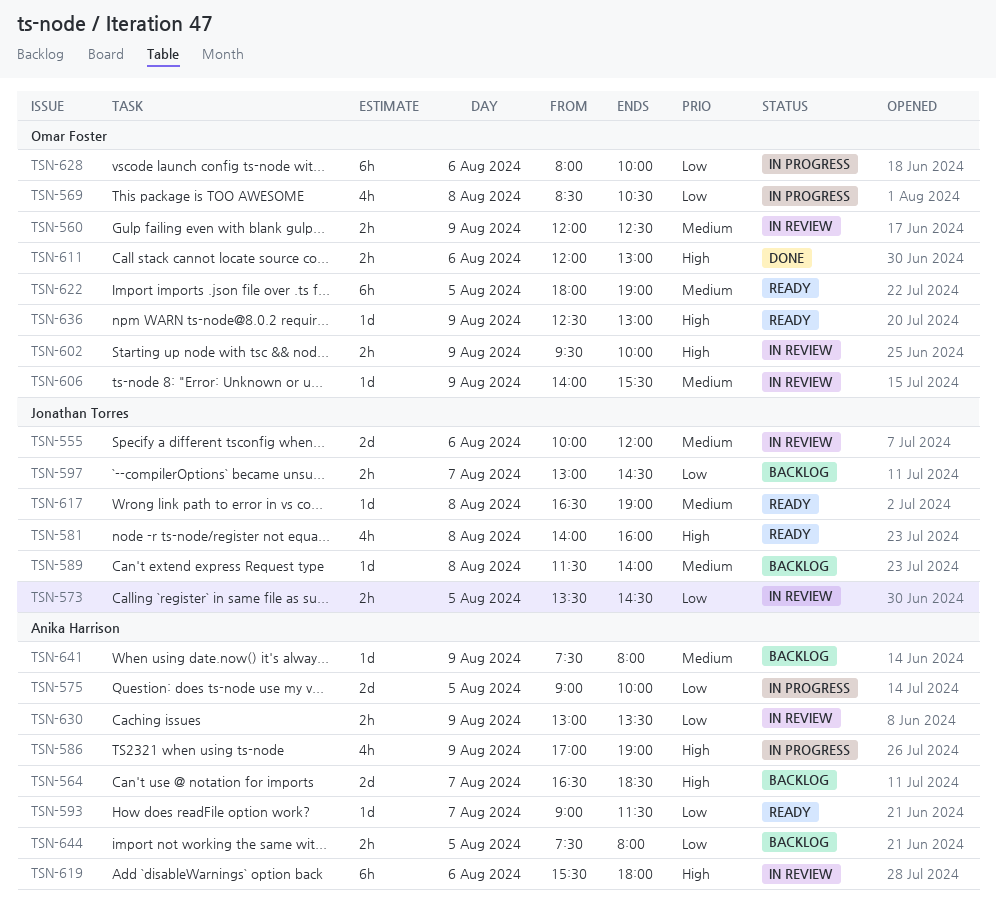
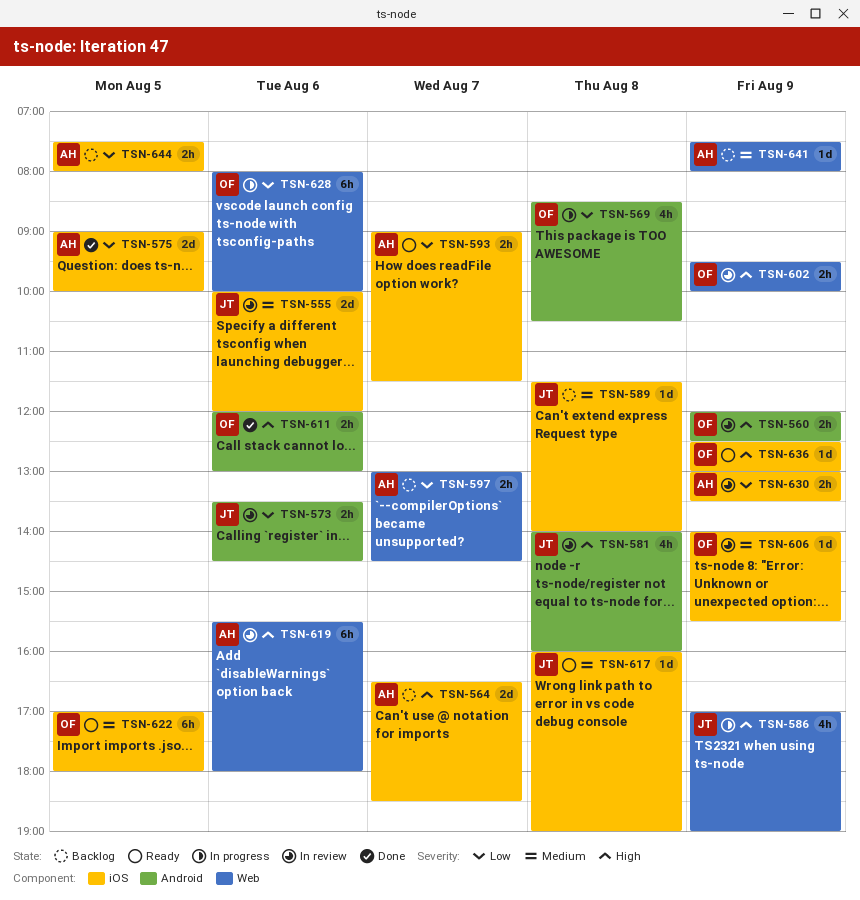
TSN-560, priority: Medium -> High
TSN-573, day: Aug 5 -> Aug 6
TSN-575, status: In progress -> Done
TSN-581, status: Ready -> In review
TSN-586, owner: Anika Harrison -> Jonathan Torres
TSN-593, estimate: 1d -> 2h
TSN-597, owner: Jonathan Torres -> Anika Harrison
TSN-617, begins: 16:30 -> 16:00
TSN-622, begins: 18:00 -> 17:00
TSN-622, ends: 19:00 -> 18:00

